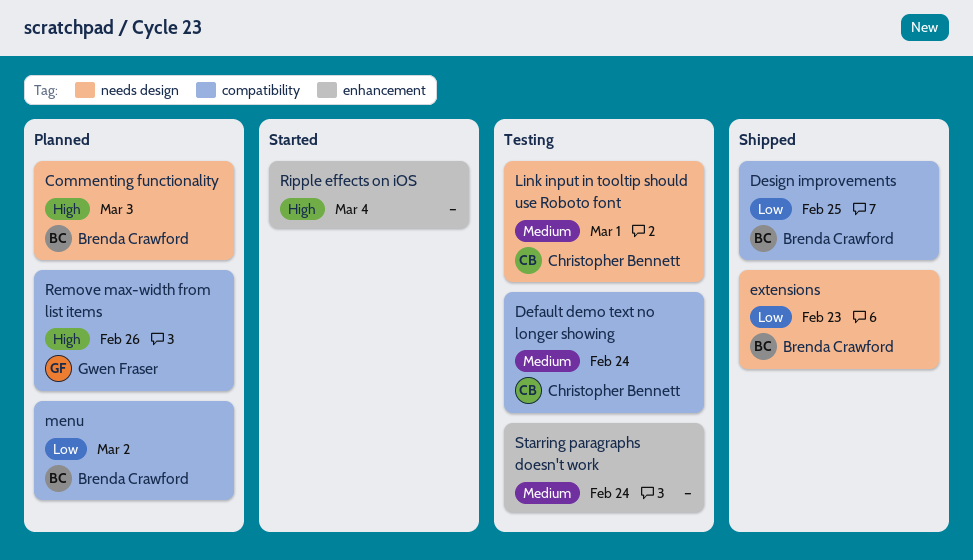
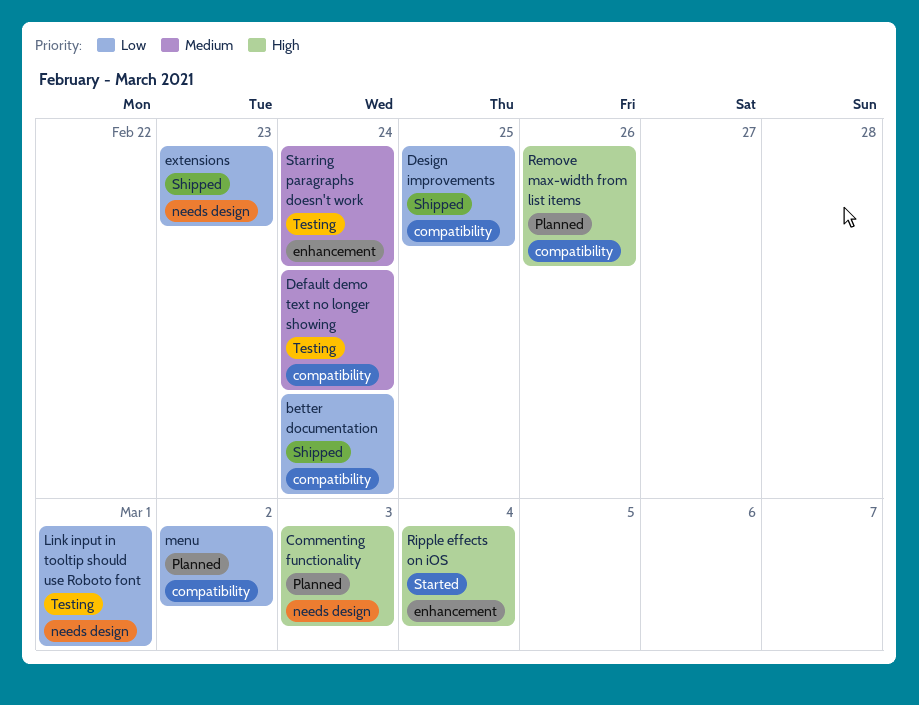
better documentation: none -> present
Link input in tooltip should use Roboto font, priority: Medium -> Low

